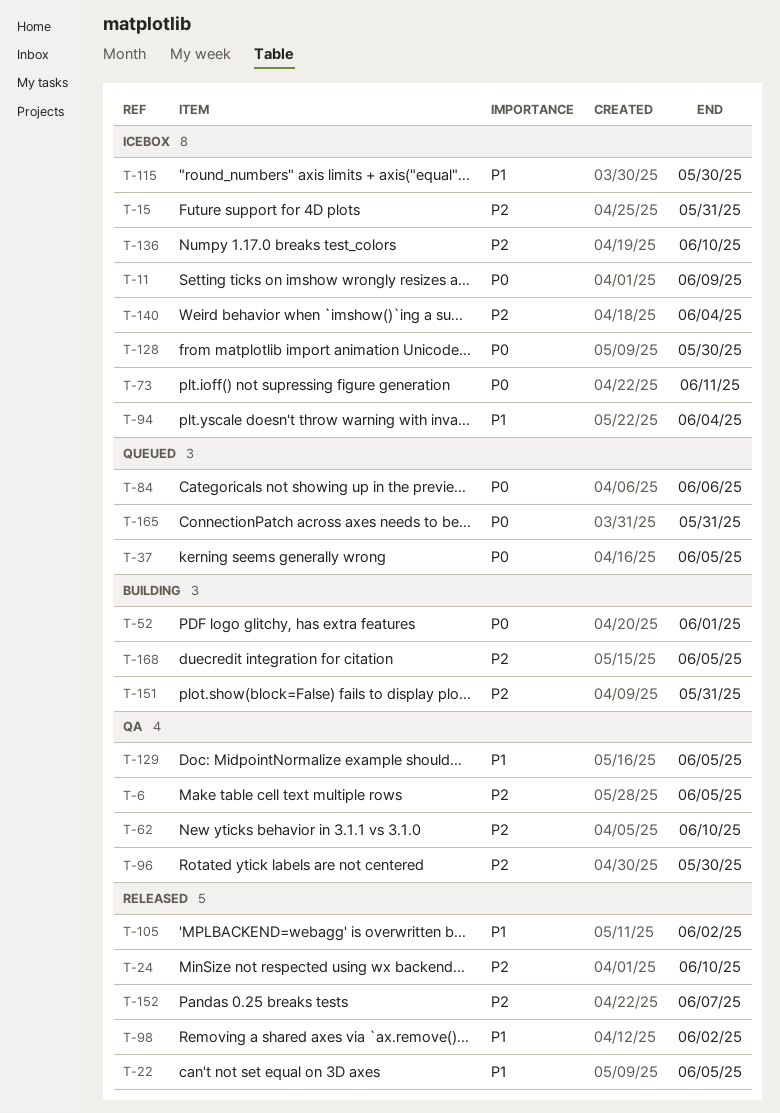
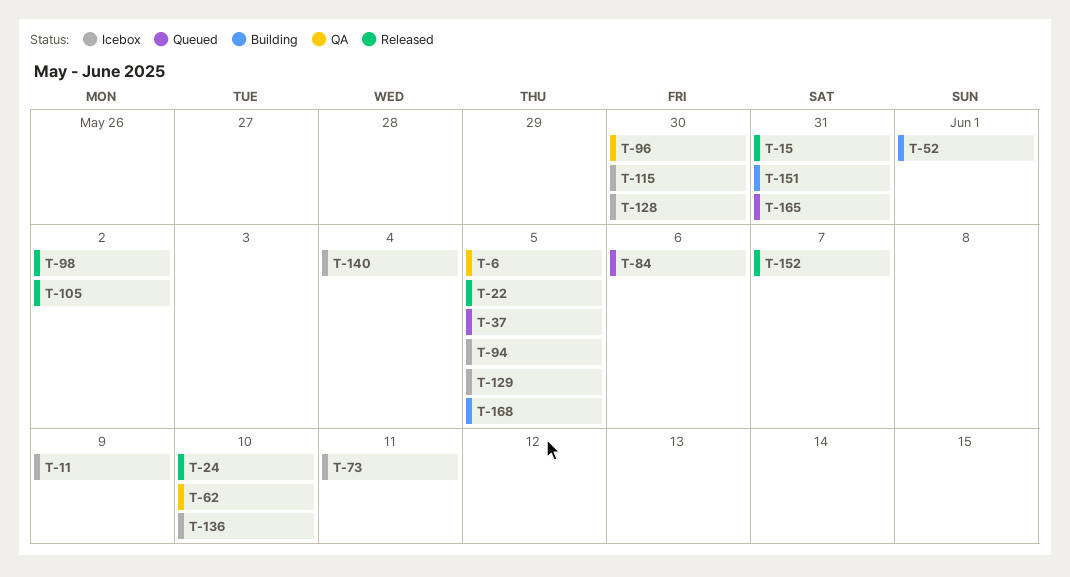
T-15, status: Icebox -> Released
T-94, due: Jun 4 -> Jun 5
T-129, status: QA -> Icebox

